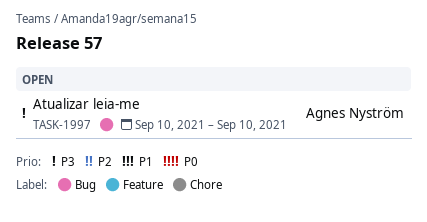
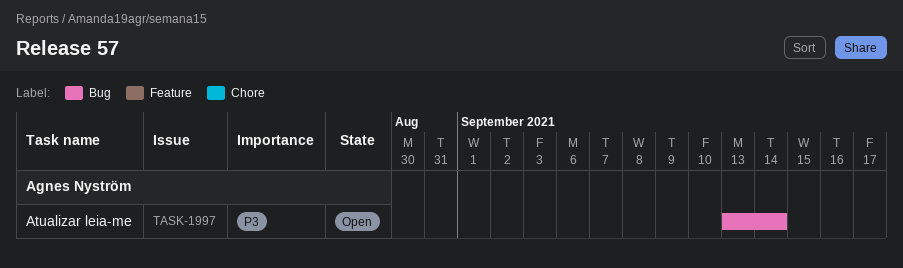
TASK-1997, start: Sep 10 -> Sep 13
TASK-1997, due: Sep 10 -> Sep 14

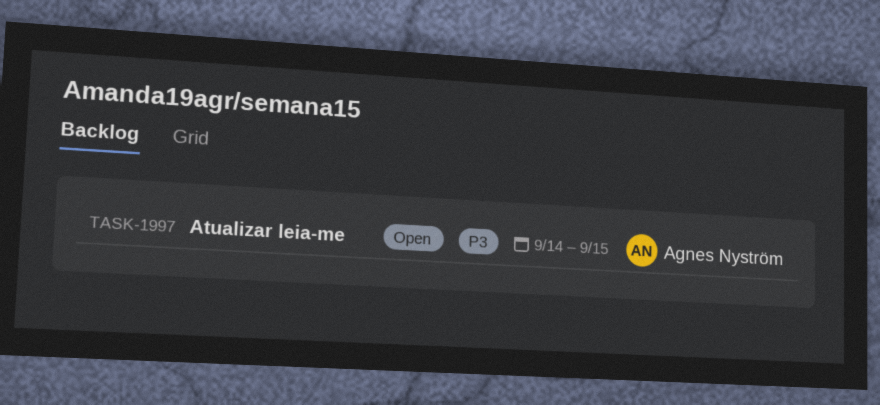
TASK-1997, start: Sep 13 -> Sep 14
TASK-1997, due: Sep 14 -> Sep 15

